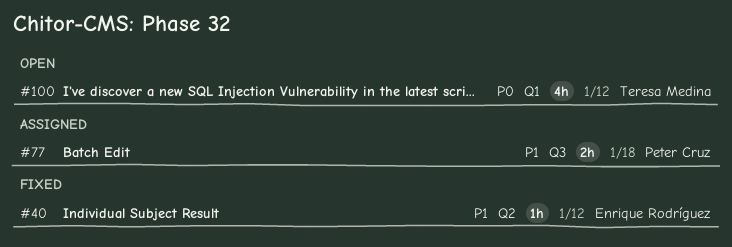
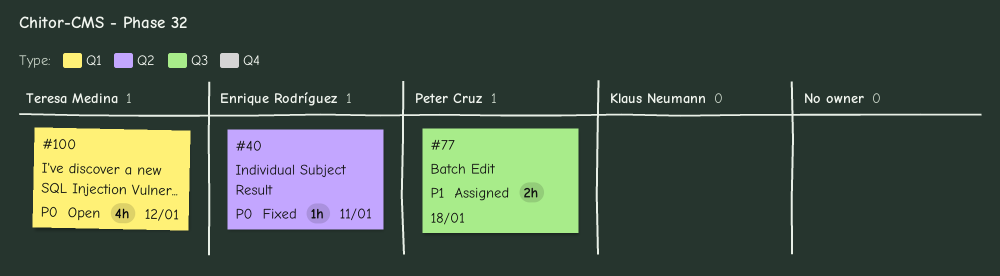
#40, priority: P1 -> P0
#40, due: Jan 12 -> Jan 11

